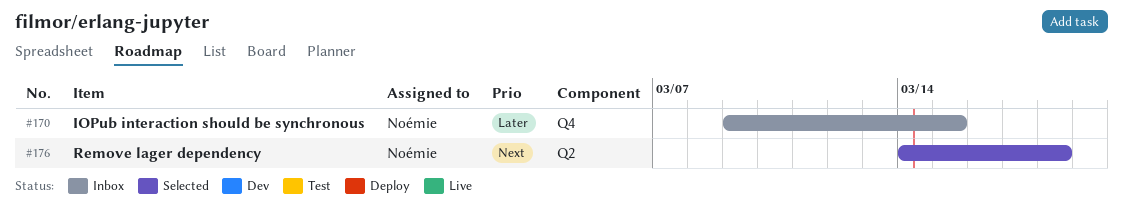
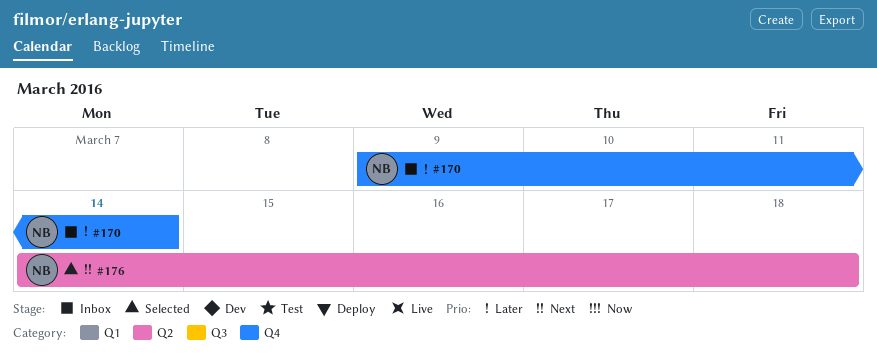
#170, due: Mar 15 -> Mar 14

